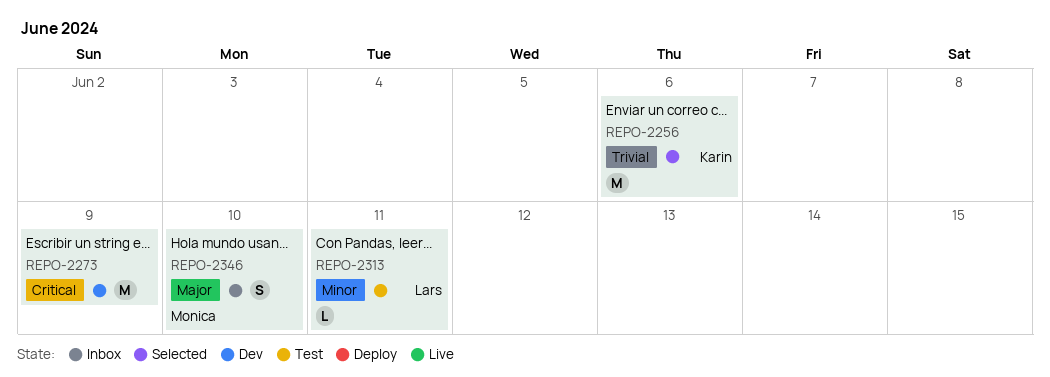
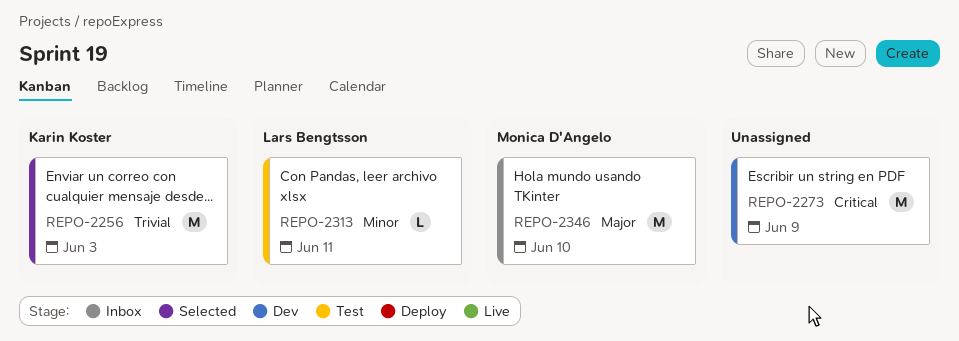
REPO-2256, due: Jun 6 -> Jun 3
REPO-2346, estimate: S -> M

